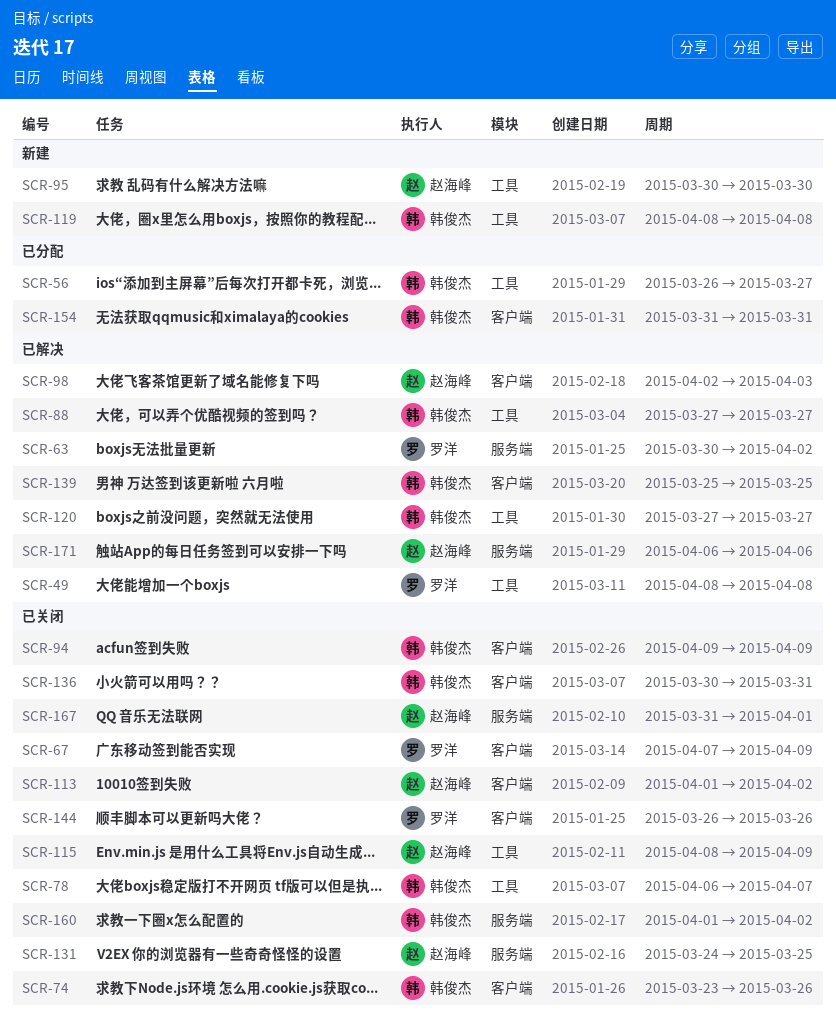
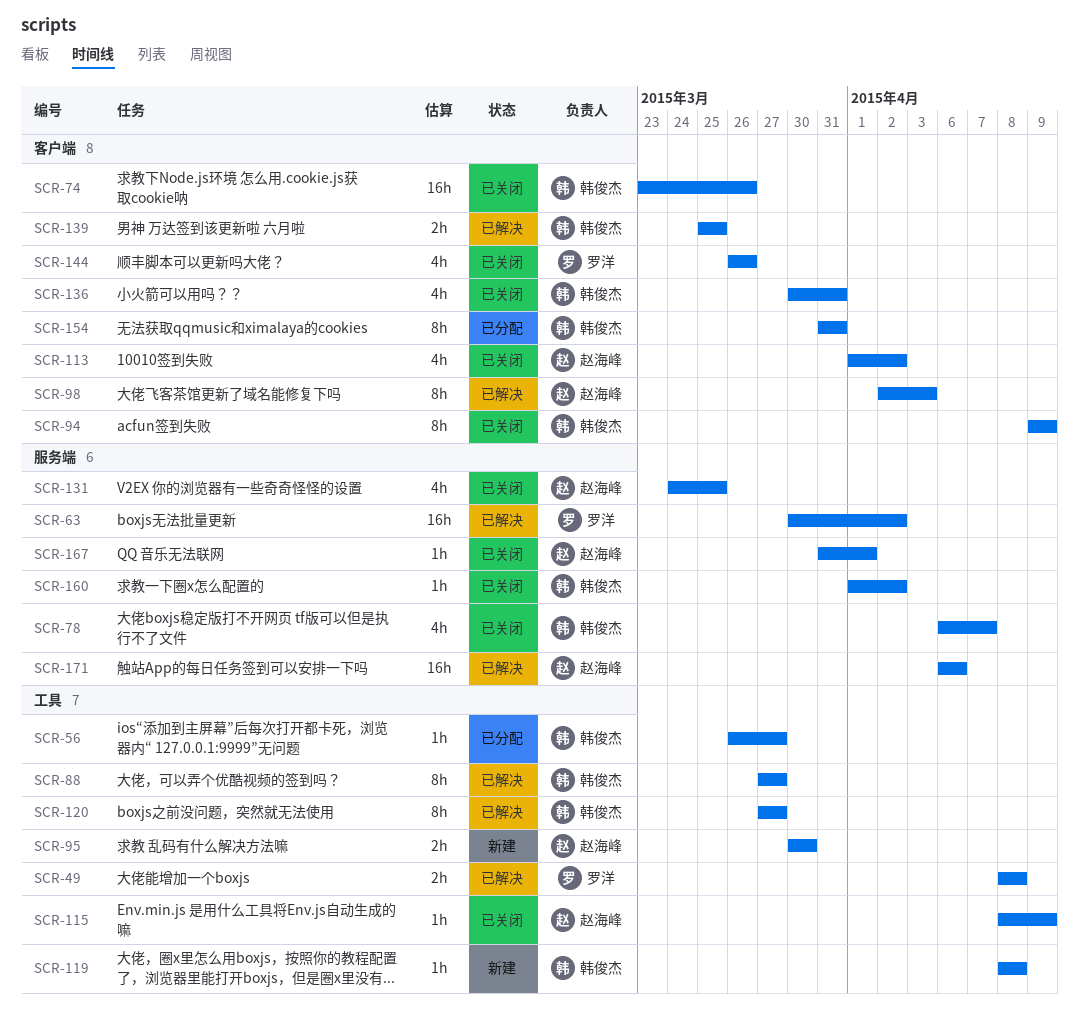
SCR-67: present -> none
SCR-78, label: 工具 -> 服务端

